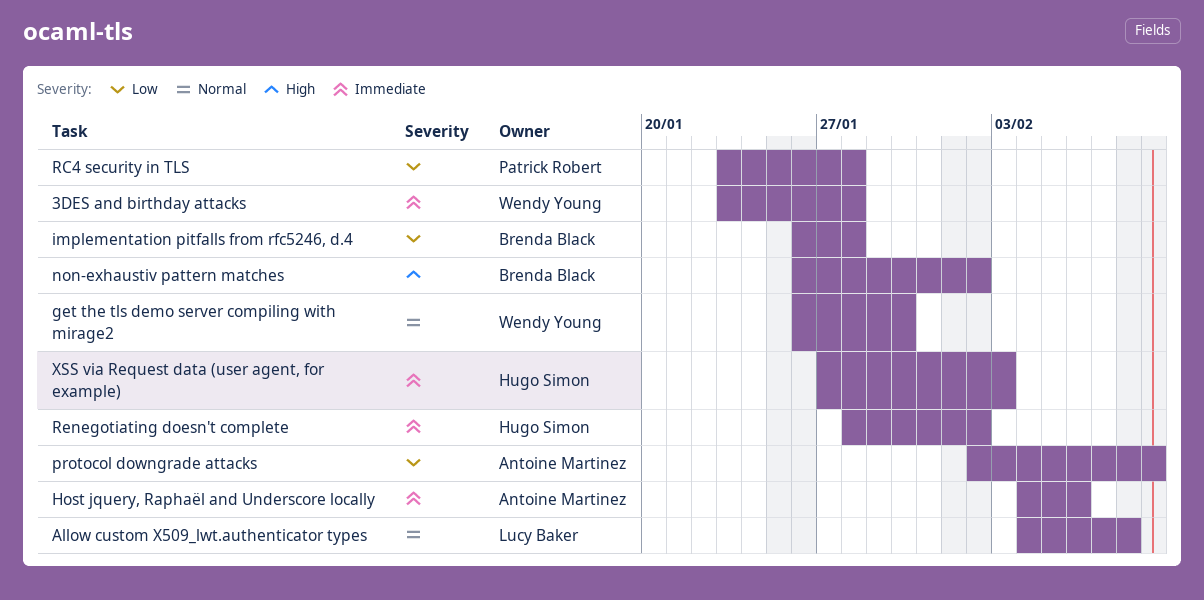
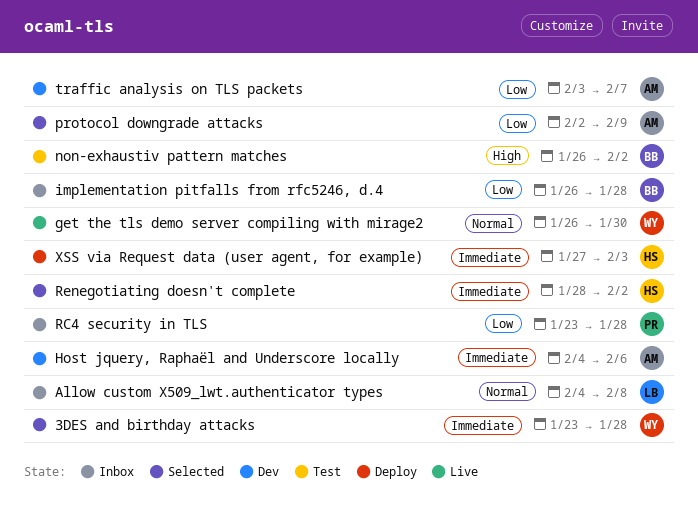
traffic analysis on TLS packets: none -> present

